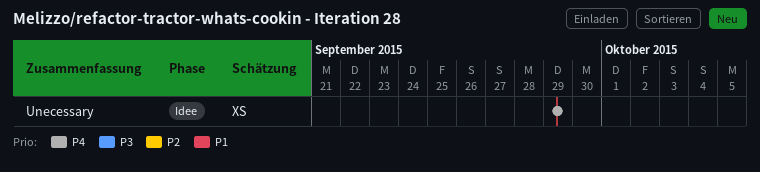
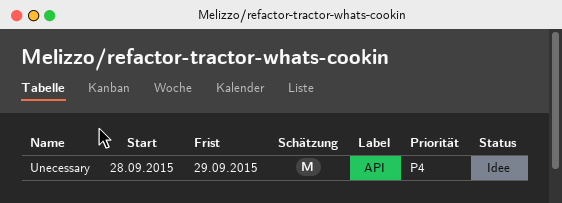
Unecessary, estimate: XS -> M
Unecessary, start: Sep 29 -> Sep 28

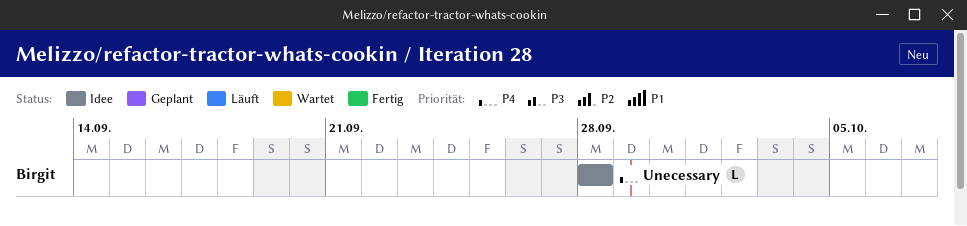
Unecessary, estimate: M -> L
Unecessary, due: Sep 29 -> Sep 28

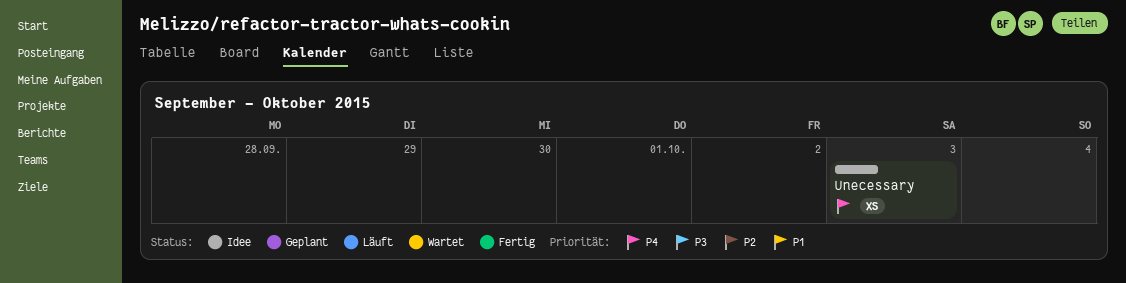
Unecessary, estimate: L -> XS
Unecessary, due: Sep 28 -> Oct 3

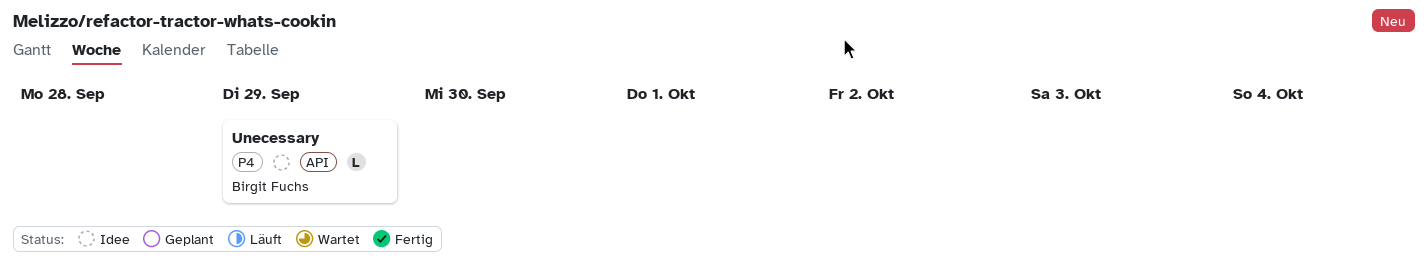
Unecessary, estimate: XS -> L
Unecessary, due: Oct 3 -> Sep 29

